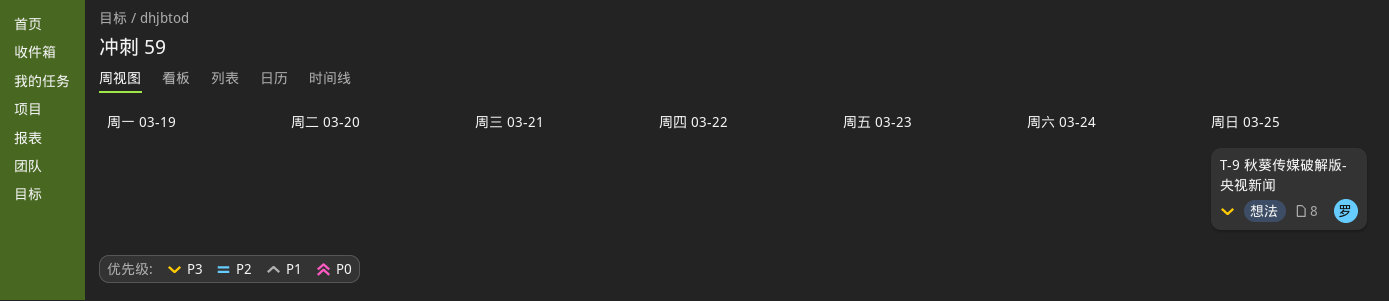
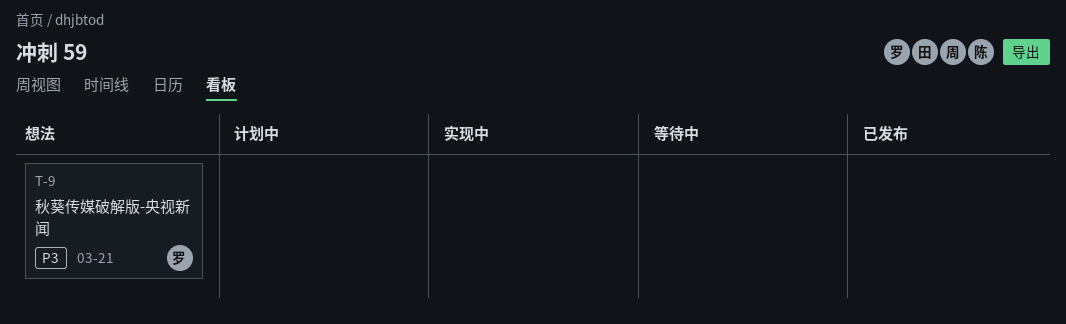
T-9, due: Mar 25 -> Mar 21

